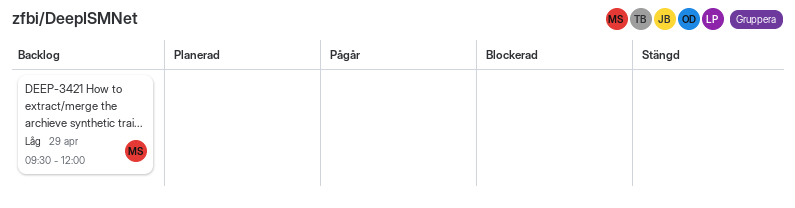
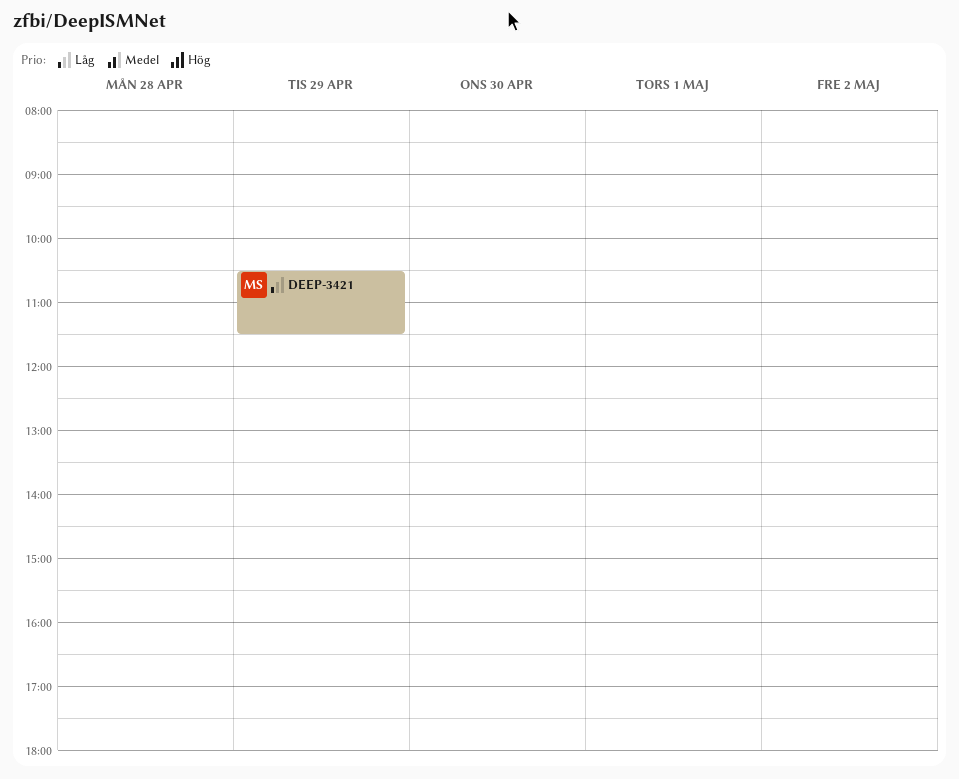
DEEP-3421, begins: 09:30 -> 10:30
DEEP-3421, ends: 12:00 -> 11:30

